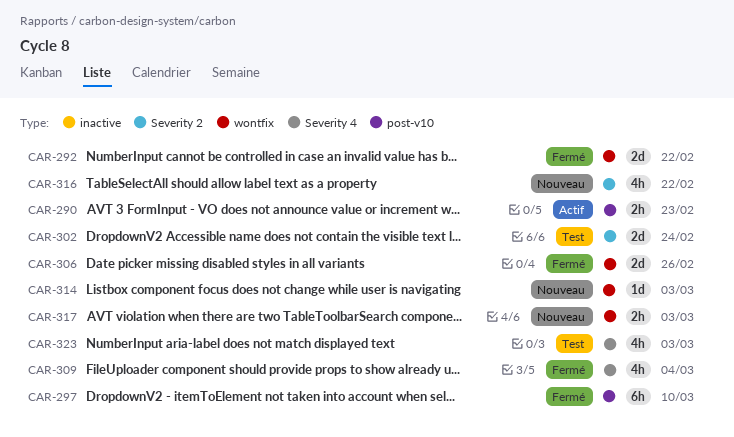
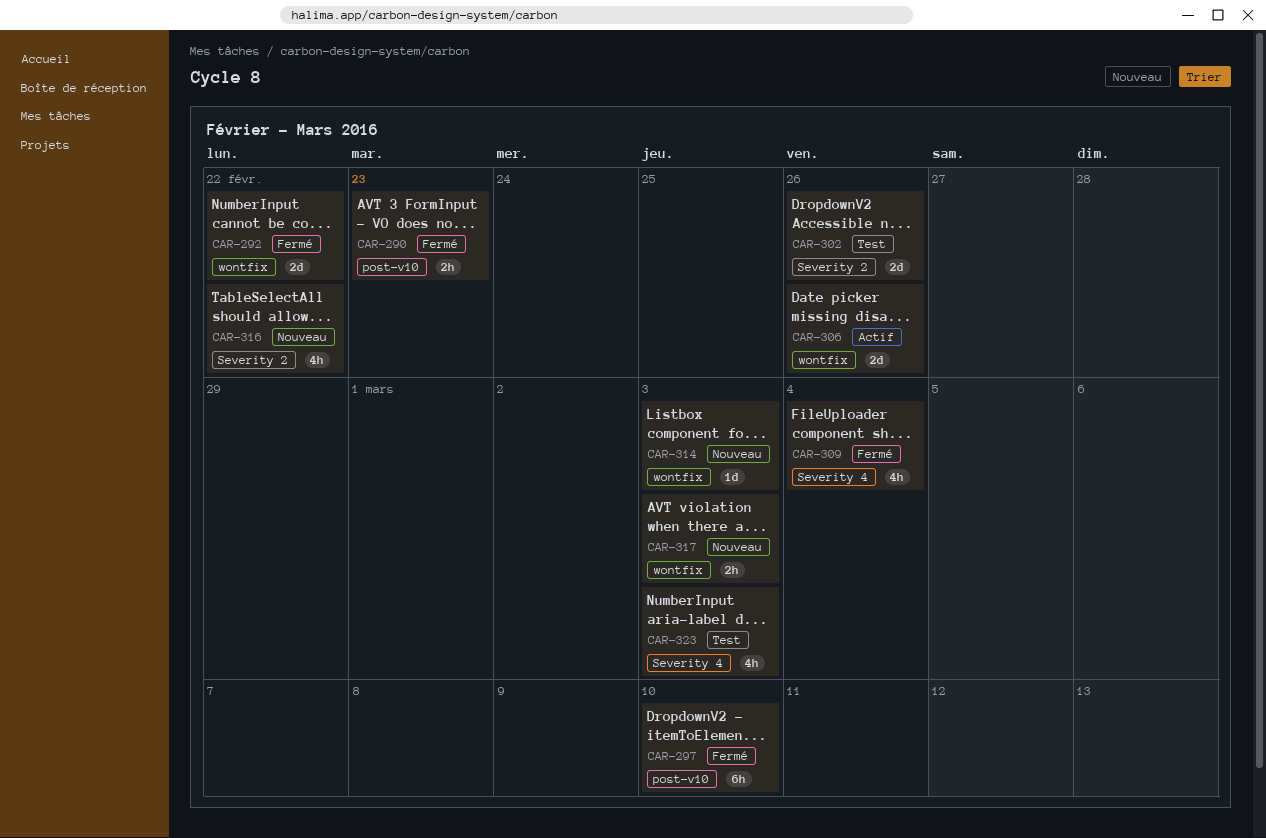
CAR-290, status: Actif -> Fermé
CAR-302, due: Feb 24 -> Feb 26
CAR-306, status: Fermé -> Actif

